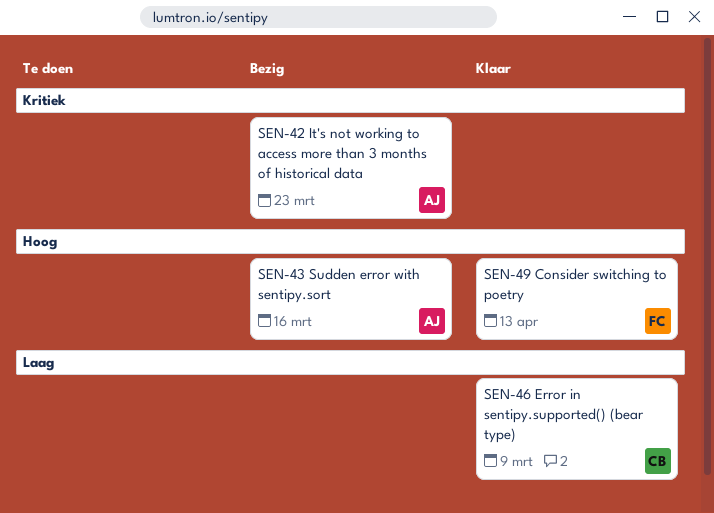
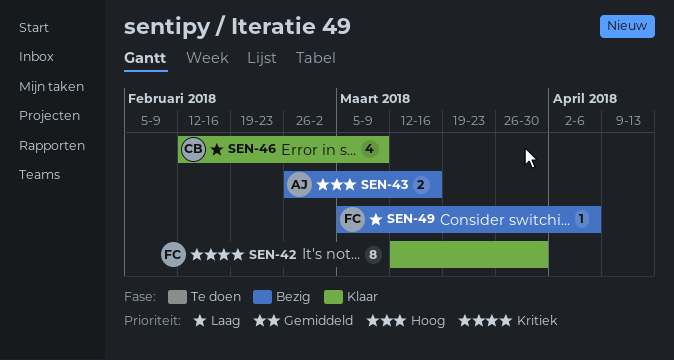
SEN-42, status: Bezig -> Klaar
SEN-42, owner: AJ -> FC
SEN-42, due: Mar 23 -> Mar 30
SEN-49, status: Klaar -> Bezig
SEN-49, priority: Hoog -> Laag
SEN-49, due: Apr 13 -> Apr 6

